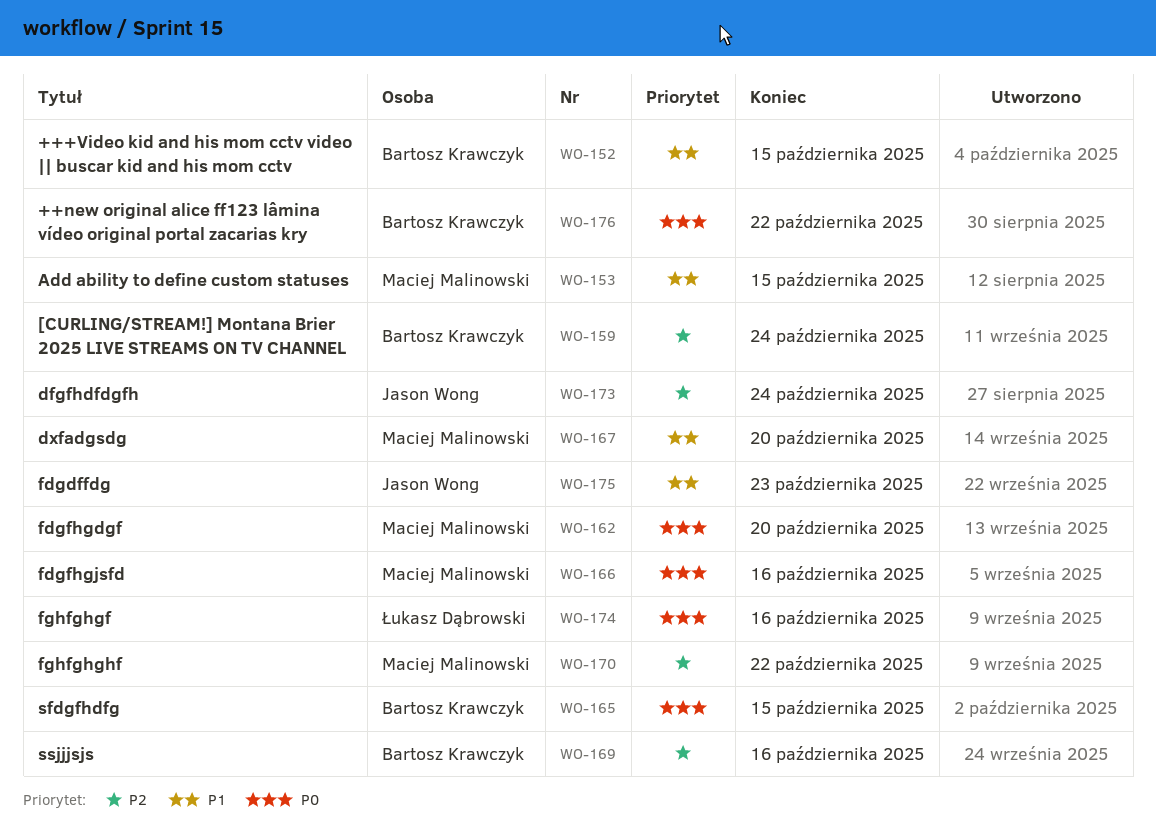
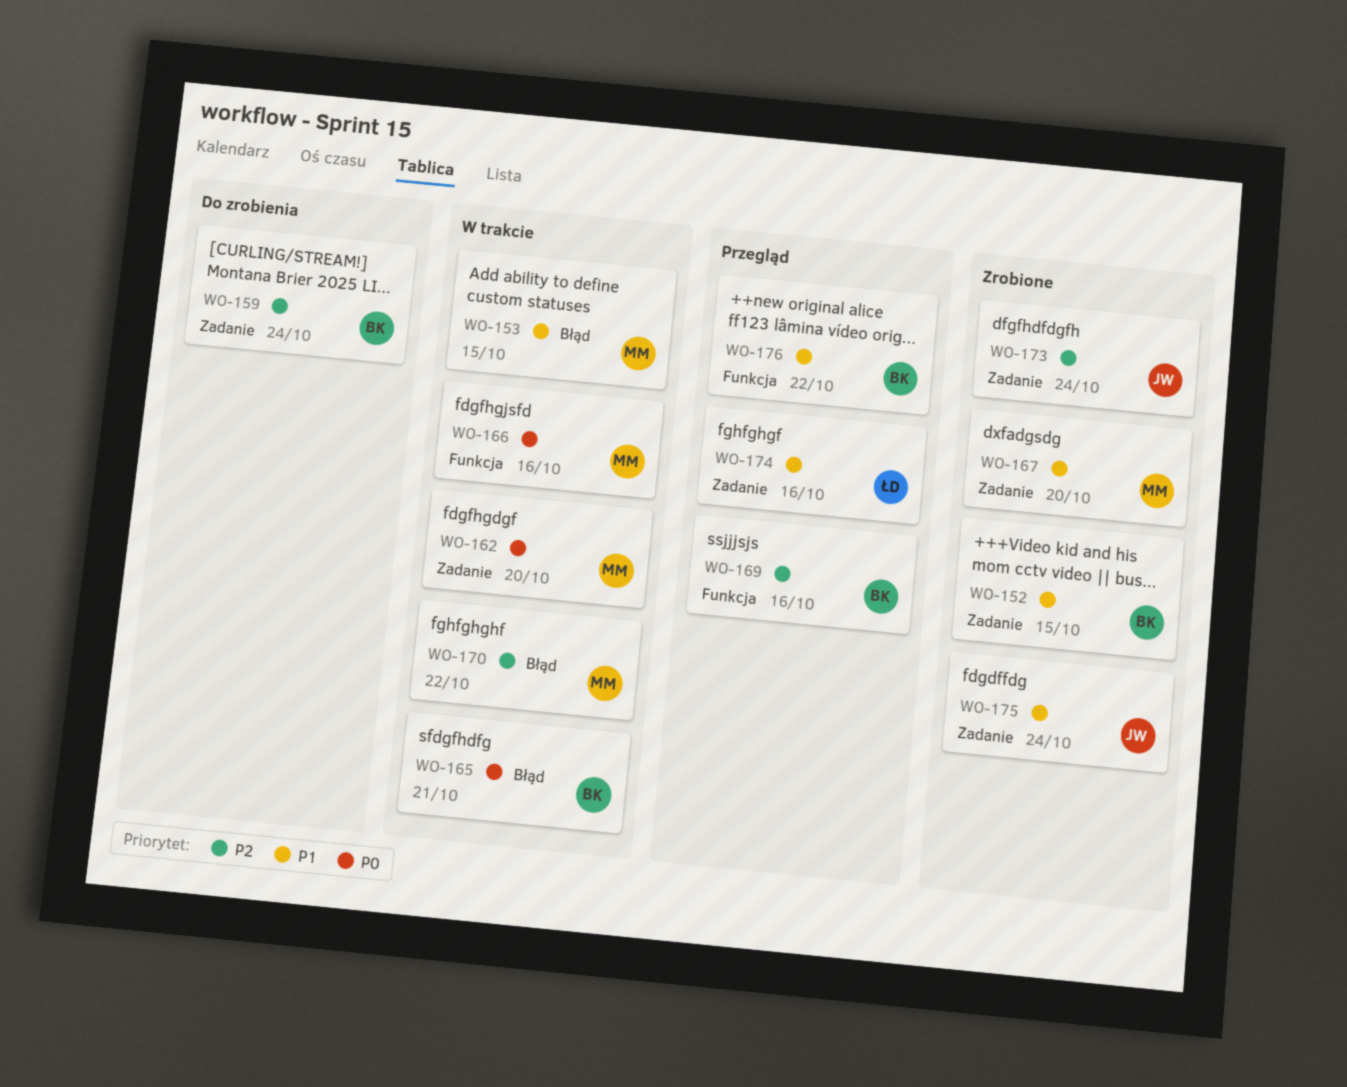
WO-165, due: Oct 15 -> Oct 21
WO-174, priority: P0 -> P1
WO-175, due: Oct 23 -> Oct 24
WO-176, priority: P0 -> P1

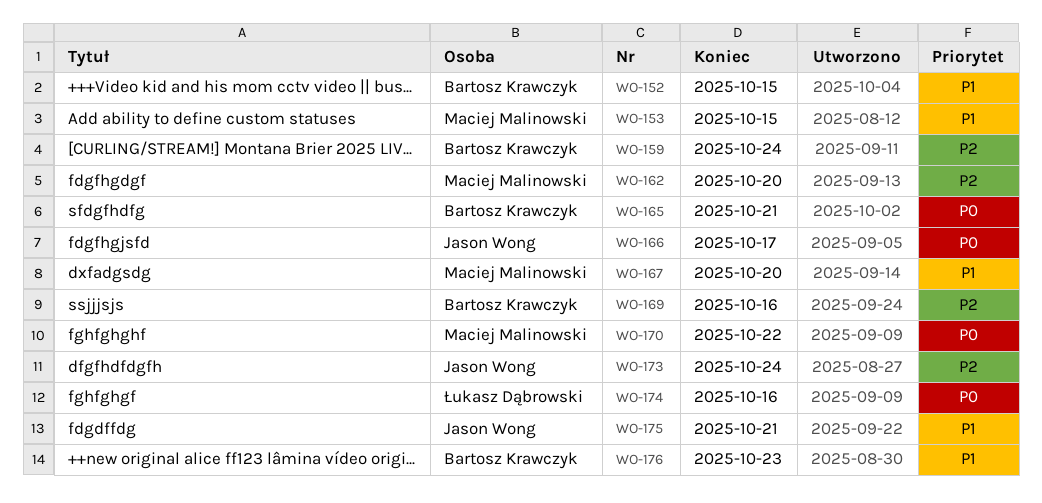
WO-162, priority: P0 -> P2
WO-166, owner: Maciej Malinowski -> Jason Wong
WO-166, due: Oct 16 -> Oct 17
WO-170, priority: P2 -> P0
WO-174, priority: P1 -> P0
WO-175, due: Oct 24 -> Oct 21
WO-176, due: Oct 22 -> Oct 23

